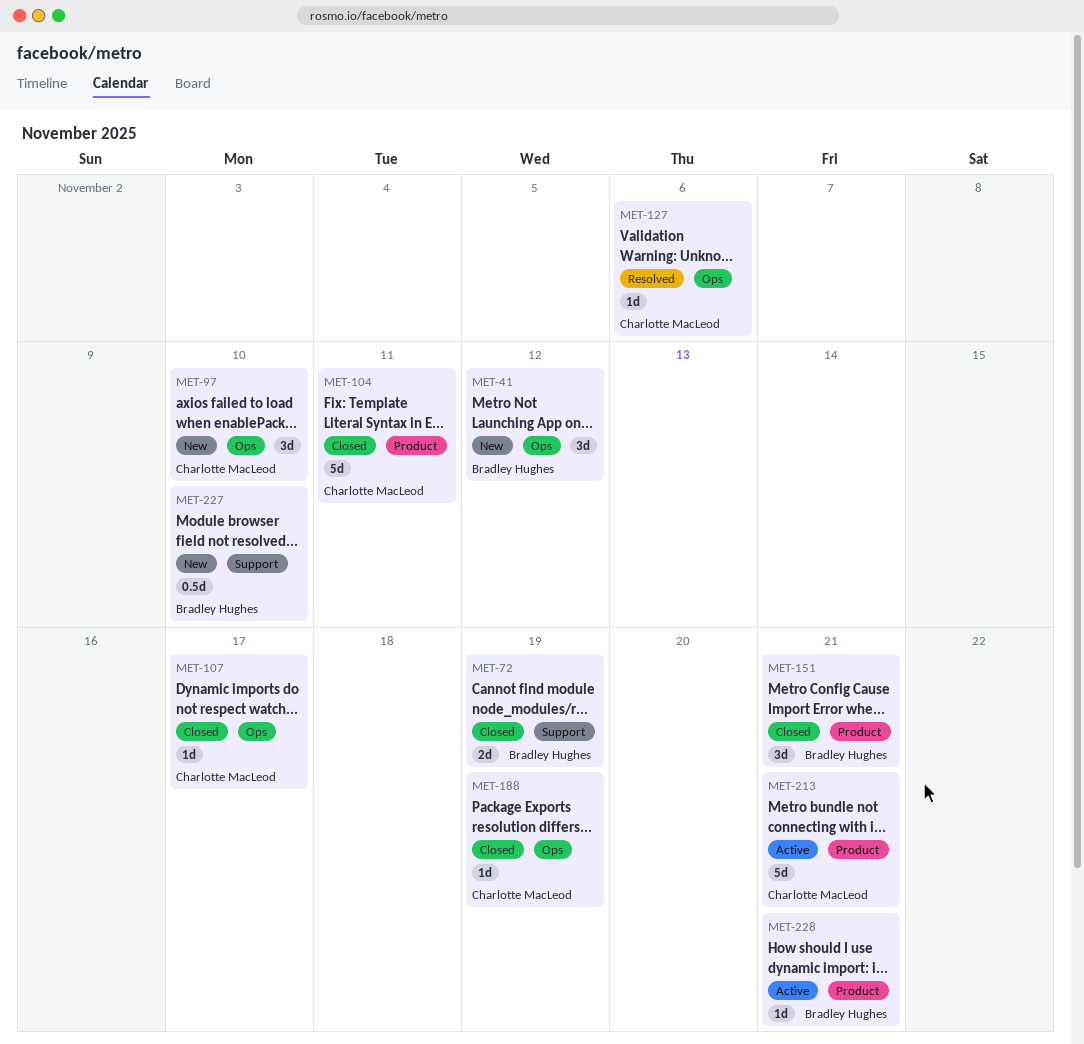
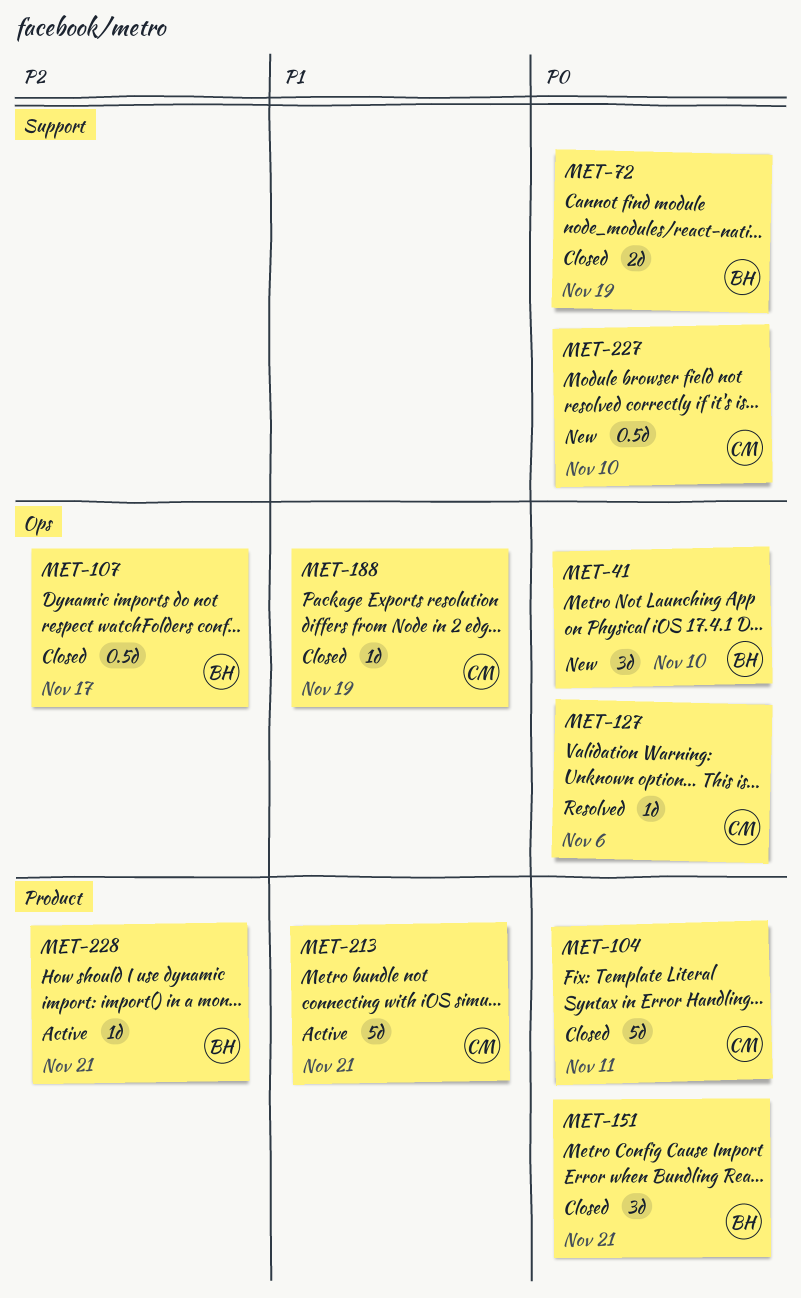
MET-41, due: Nov 12 -> Nov 10
MET-97: present -> none
MET-107, owner: Charlotte MacLeod -> Bradley Hughes
MET-107, estimate: 1d -> 0.5d
MET-227, owner: Bradley Hughes -> Charlotte MacLeod

